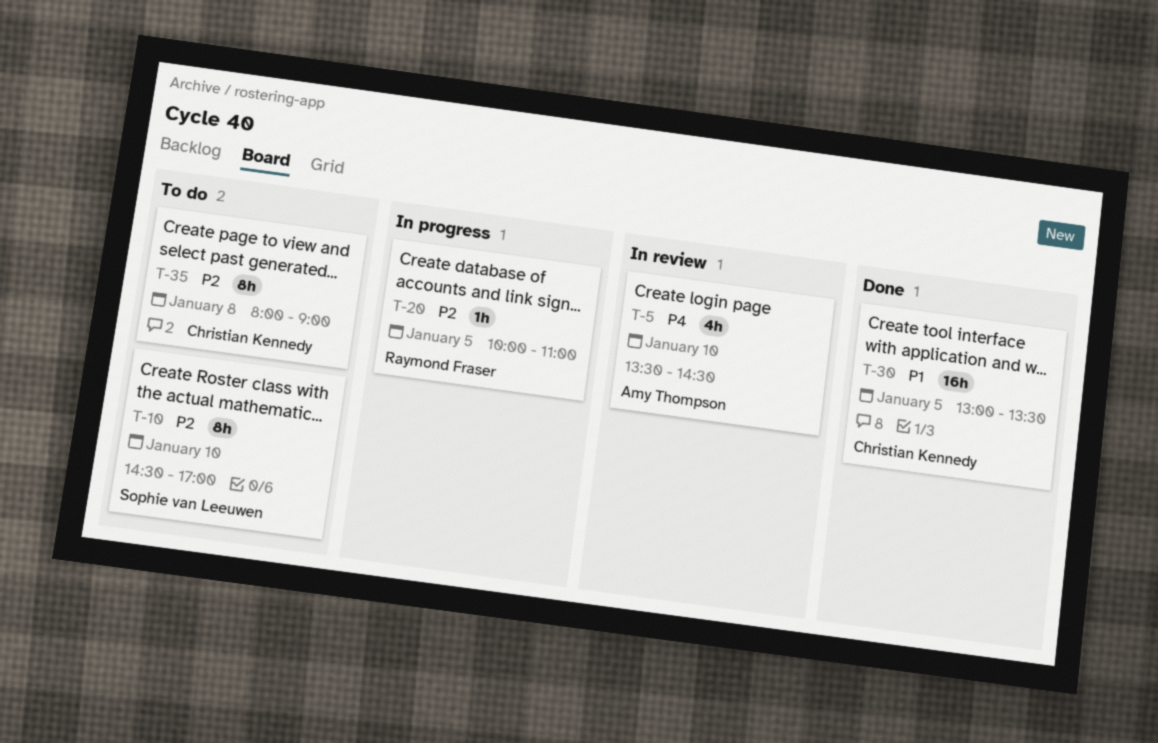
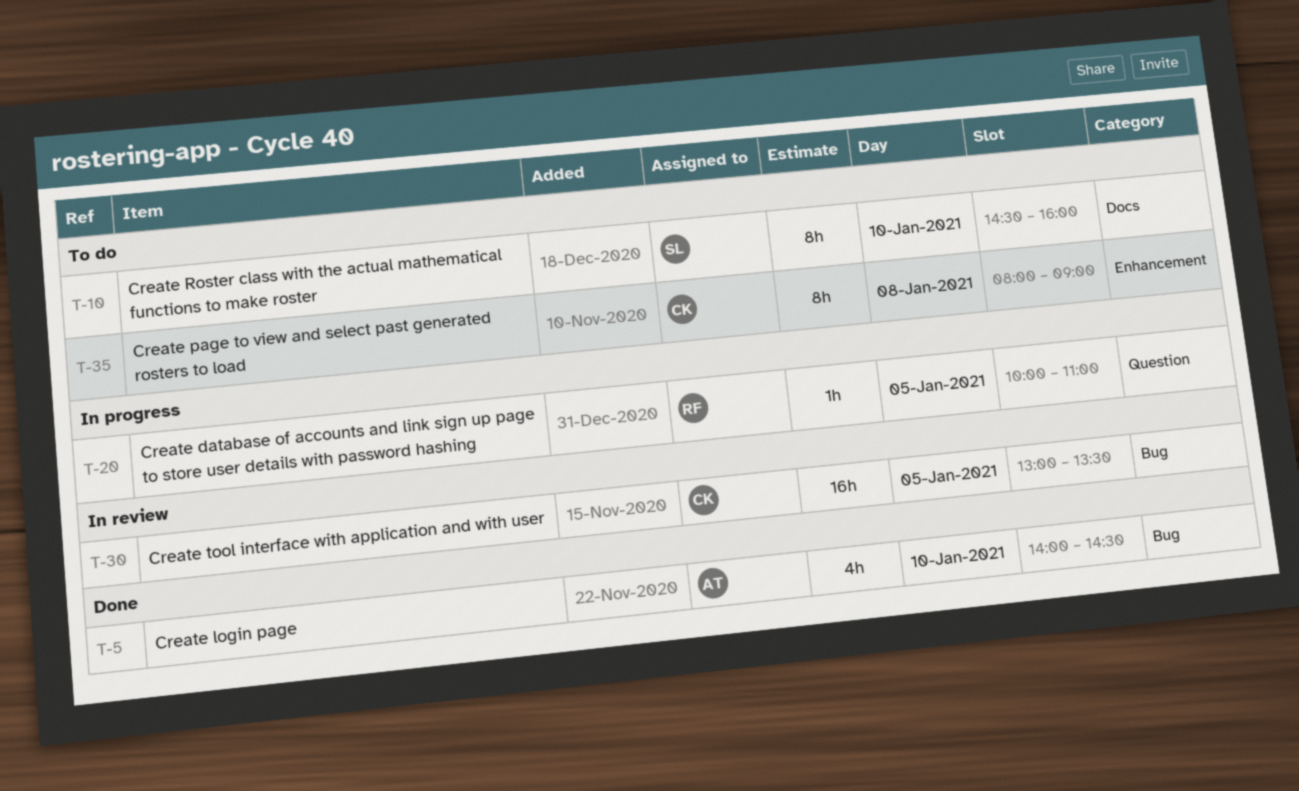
T-5, status: In review -> Done
T-5, begins: 13:30 -> 14:00
T-10, ends: 17:00 -> 16:00
T-30, status: Done -> In review

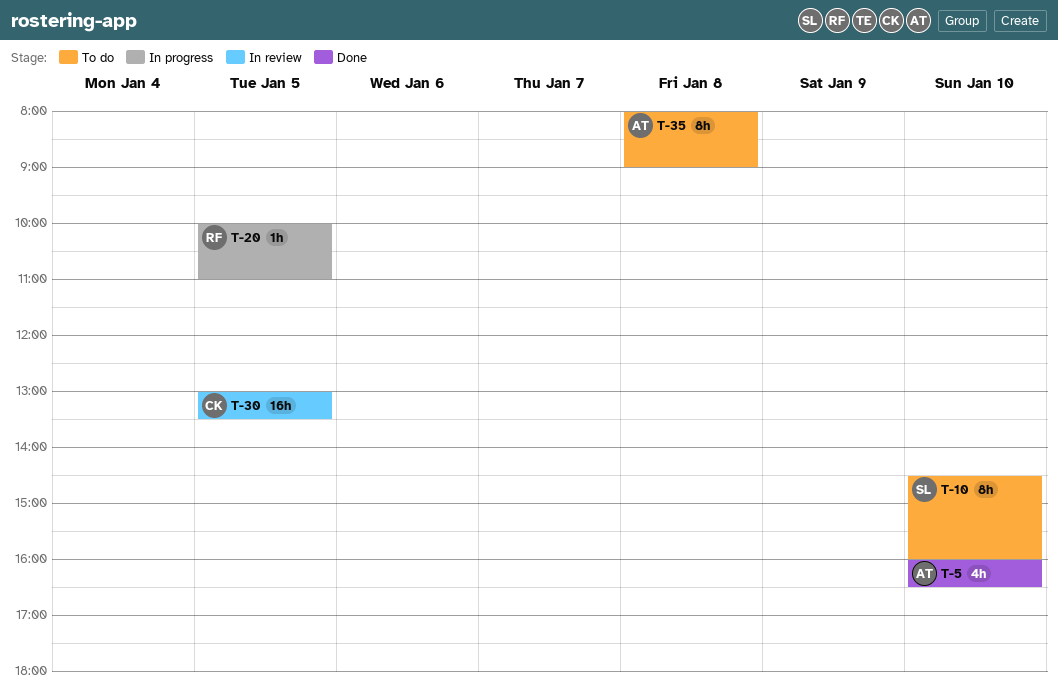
T-5, begins: 14:00 -> 16:00
T-5, ends: 14:30 -> 16:30
T-35, owner: CK -> AT

